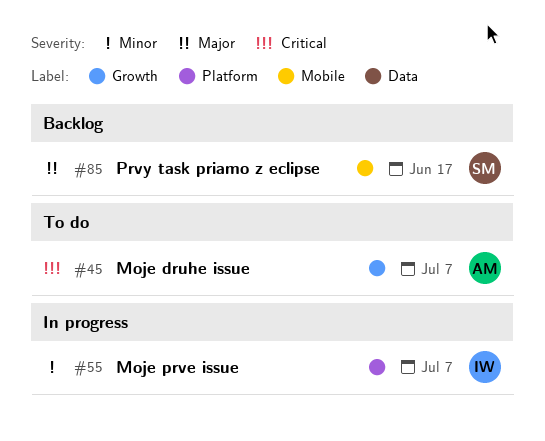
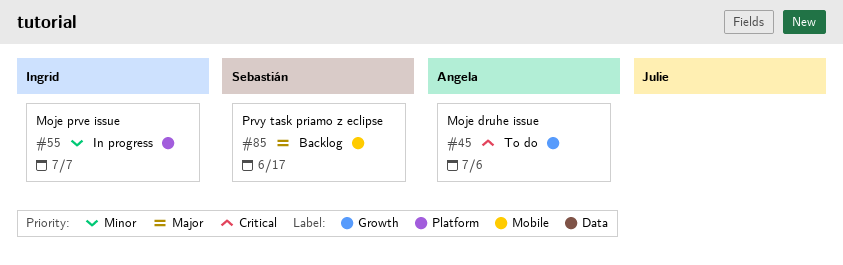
#45, due: Jul 7 -> Jul 6

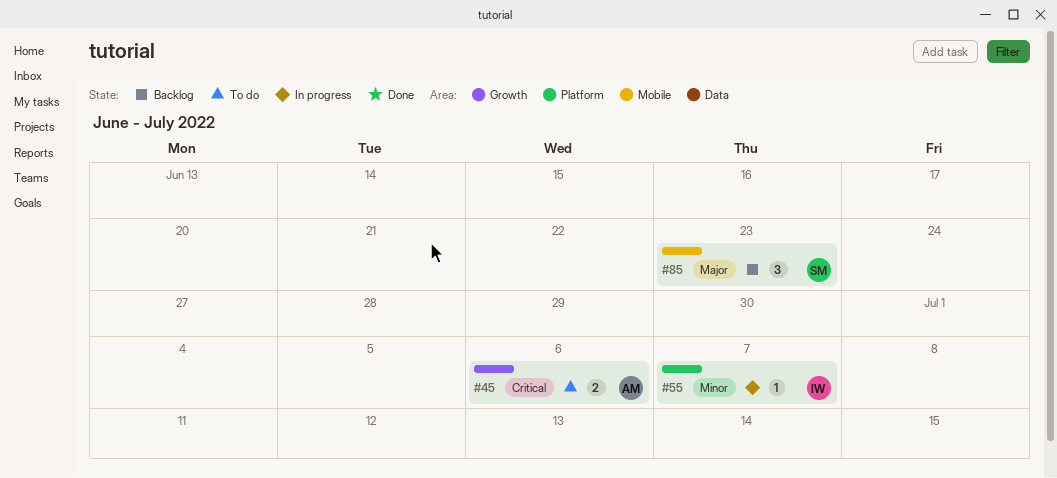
#85, due: Jun 17 -> Jun 23

